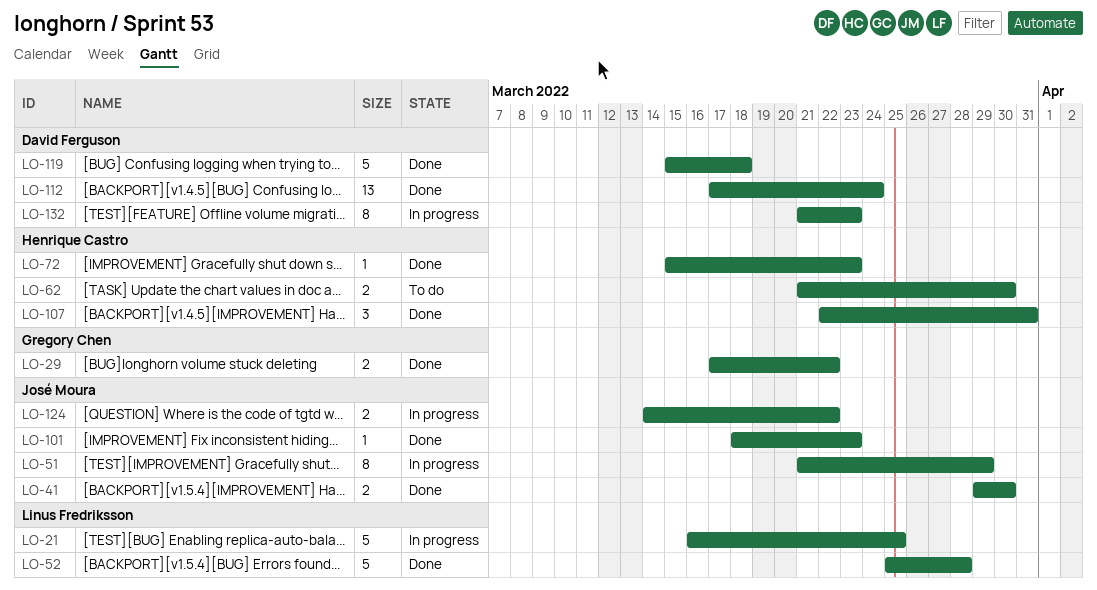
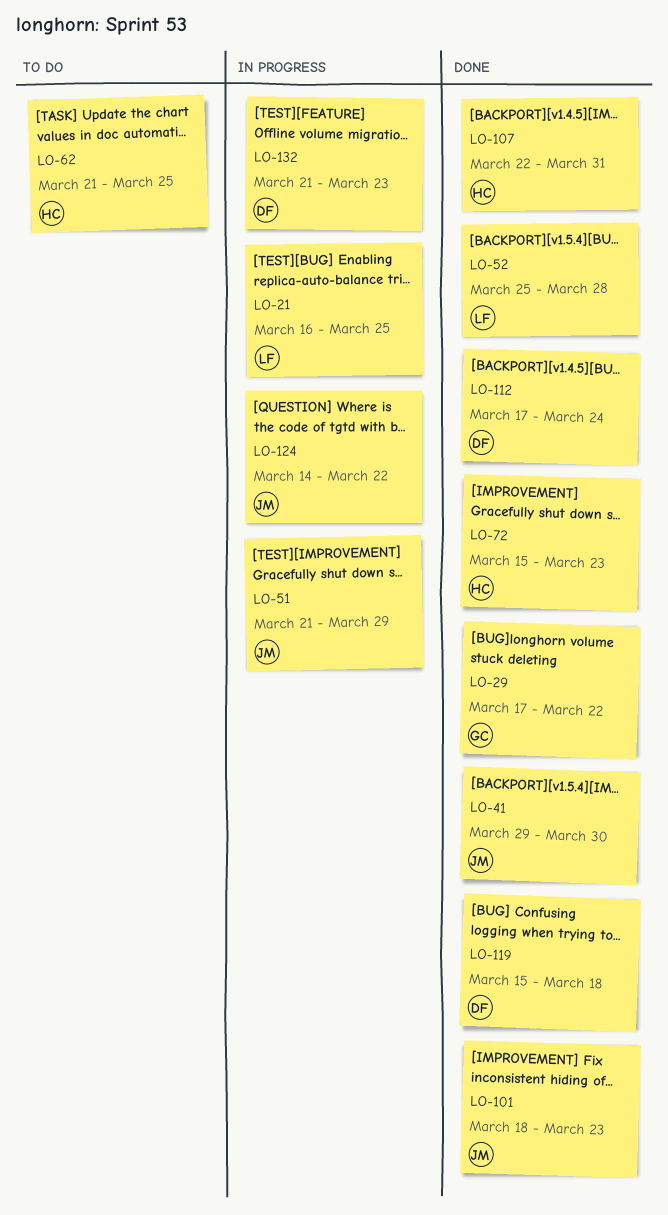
LO-62, due: Mar 30 -> Mar 25

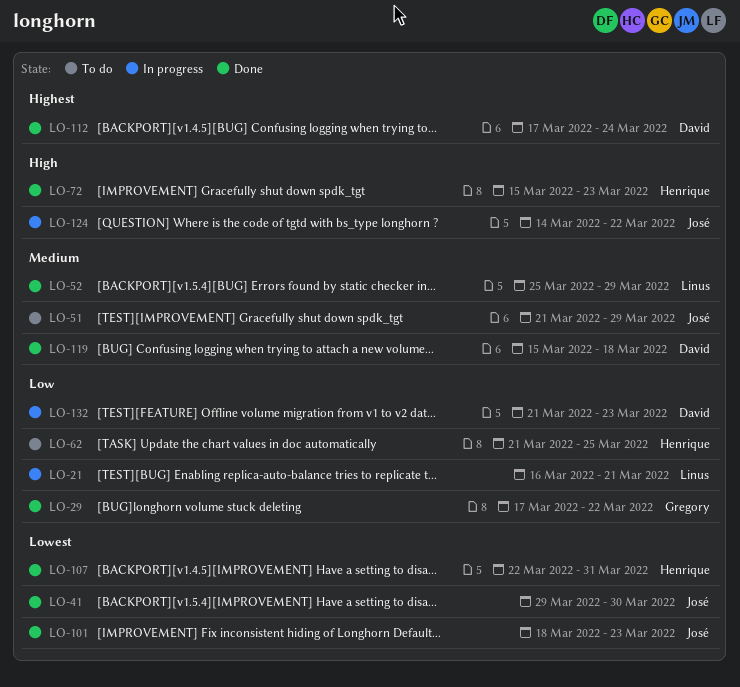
LO-21, due: Mar 25 -> Mar 21
LO-51, status: In progress -> To do
LO-52, due: Mar 28 -> Mar 29

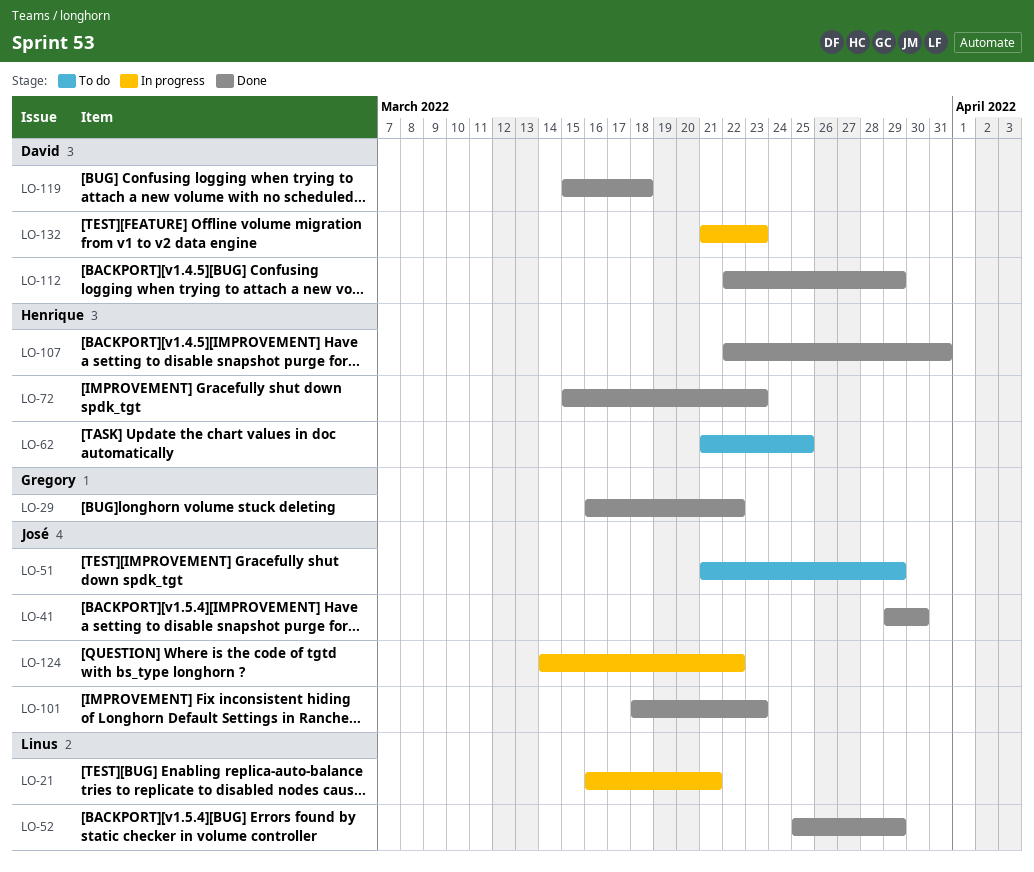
LO-29, start: Mar 17 -> Mar 16
LO-112, start: Mar 17 -> Mar 22
LO-112, due: Mar 24 -> Mar 29

